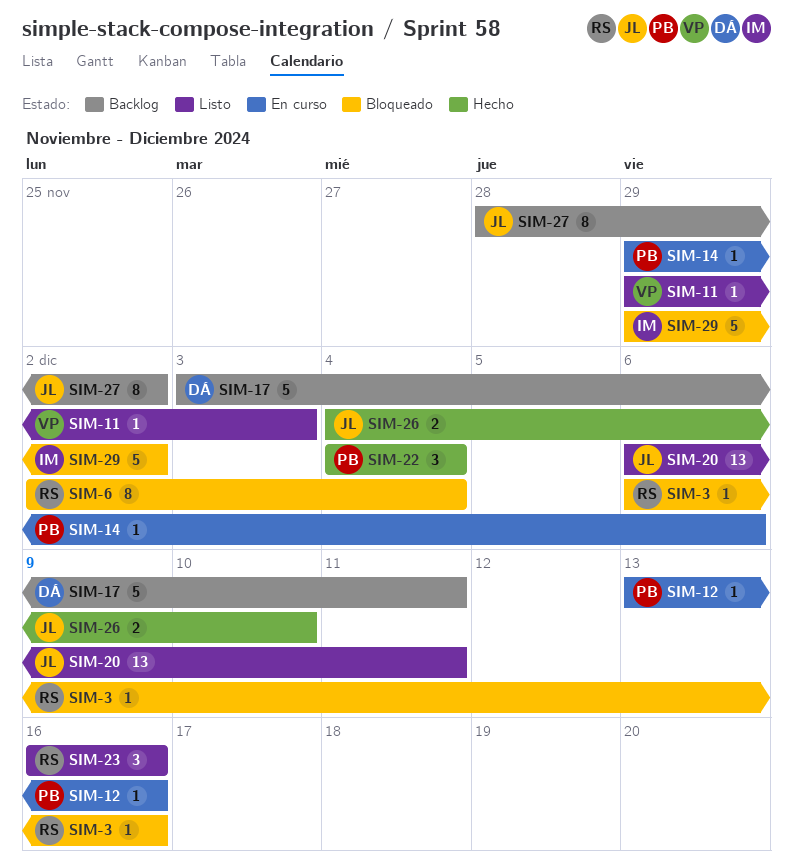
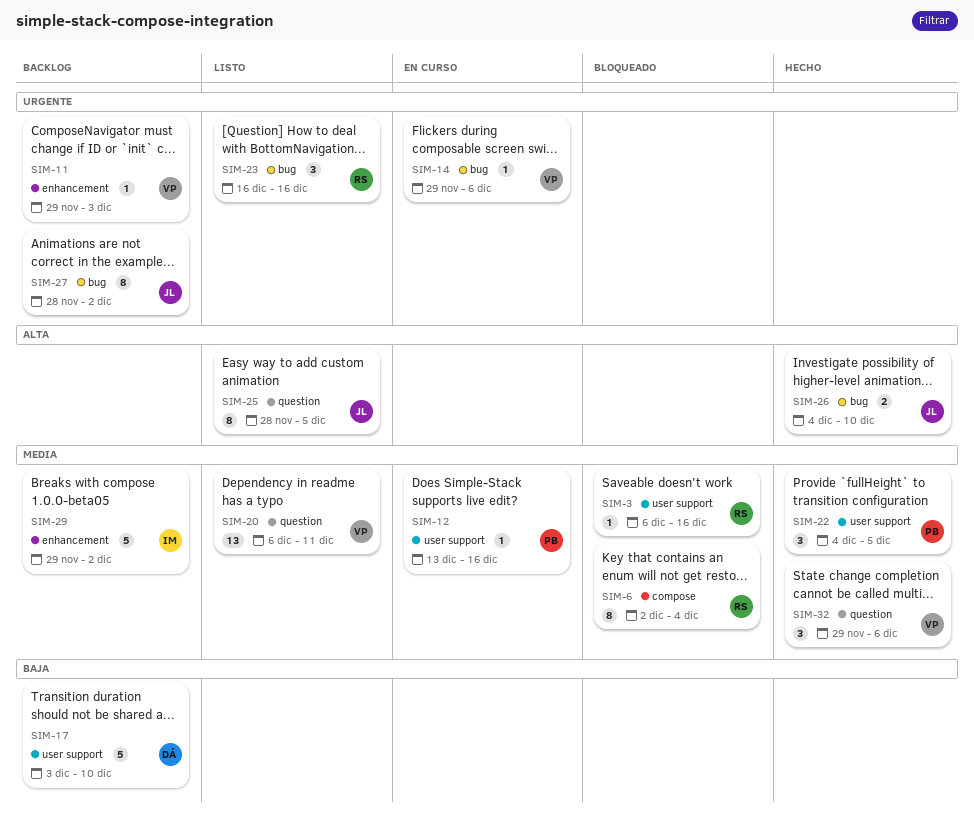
SIM-11, status: Listo -> Backlog
SIM-14, owner: PB -> VP
SIM-17, due: Dec 11 -> Dec 10
SIM-20, owner: JL -> VP
SIM-22, due: Dec 4 -> Dec 5
SIM-25: none -> present
SIM-29, status: Bloqueado -> Backlog
SIM-32: none -> present

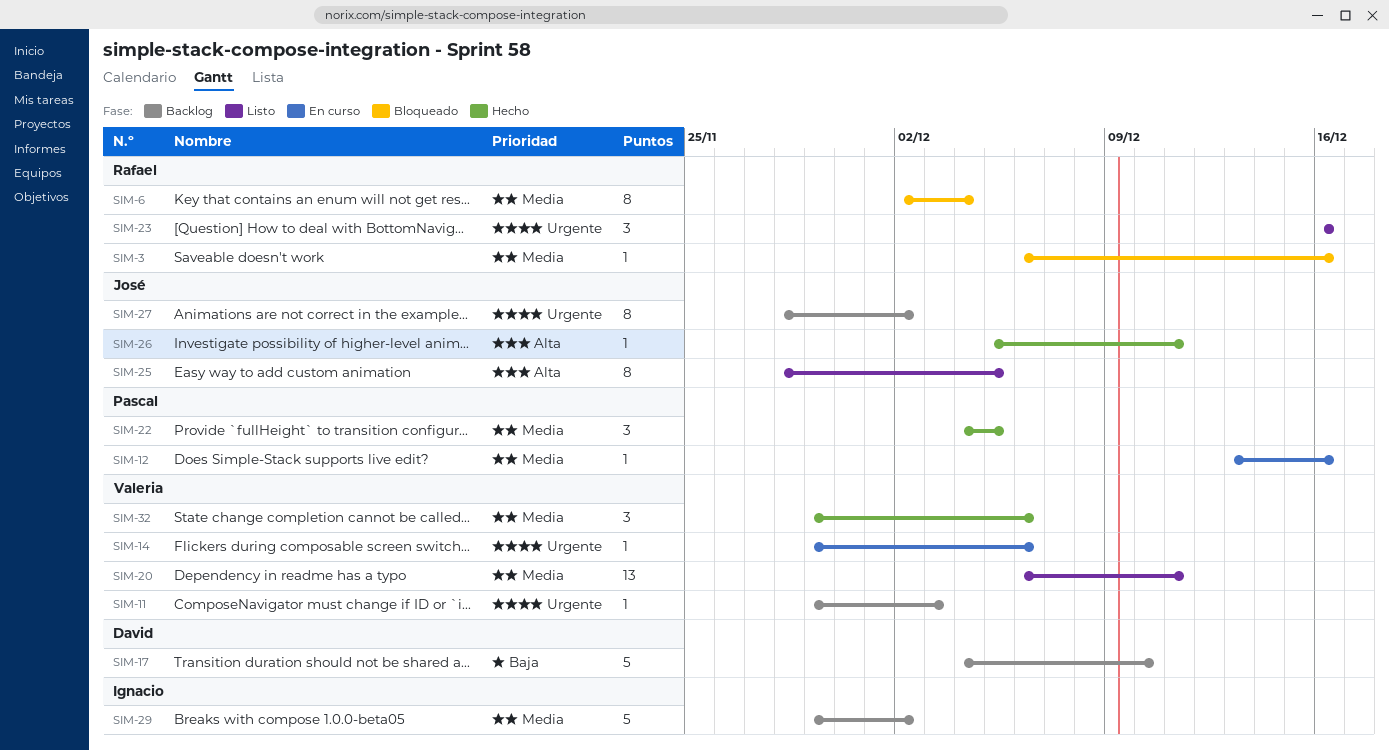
SIM-17, start: Dec 3 -> Dec 4
SIM-26, estimate: 2 -> 1
SIM-26, start: Dec 4 -> Dec 5
SIM-26, due: Dec 10 -> Dec 11

